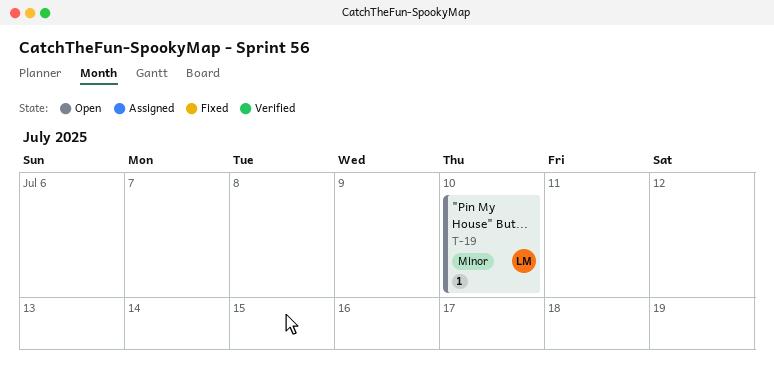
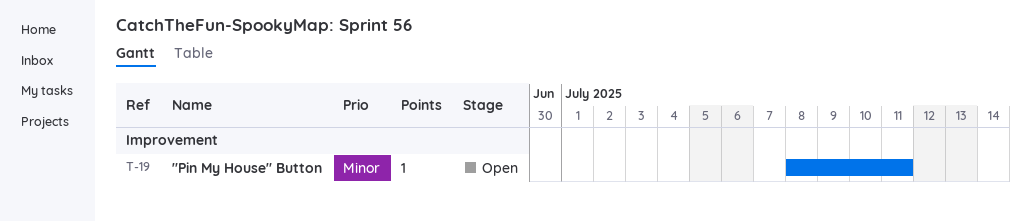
T-19, due: Jul 10 -> Jul 11

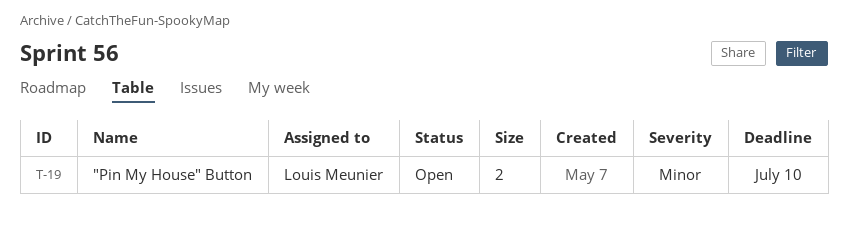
T-19, estimate: 1 -> 2
T-19, due: Jul 11 -> Jul 10

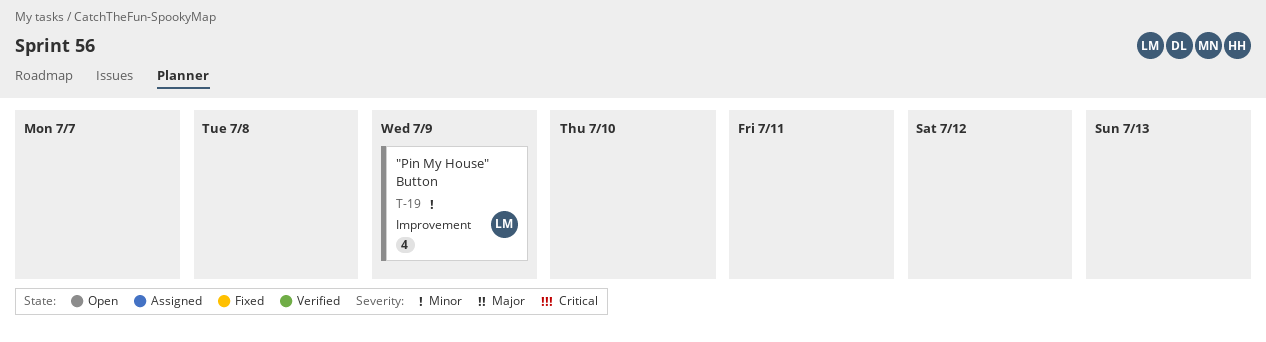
T-19, estimate: 2 -> 4
T-19, due: Jul 10 -> Jul 9

